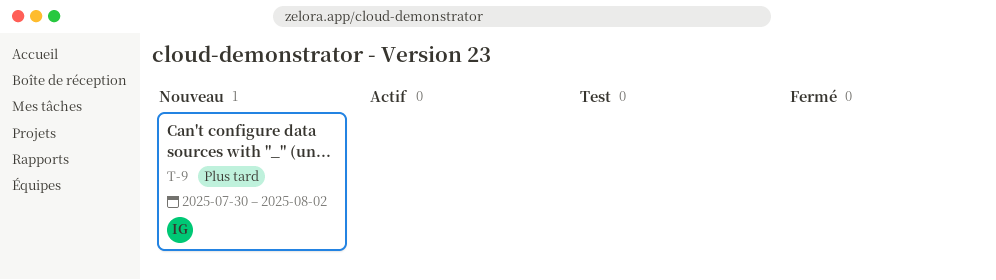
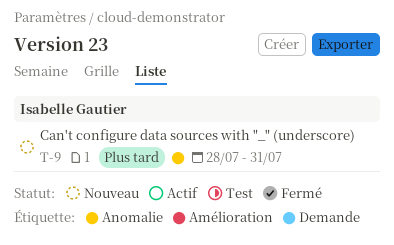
T-9, start: Jul 30 -> Jul 28
T-9, due: Aug 2 -> Jul 31

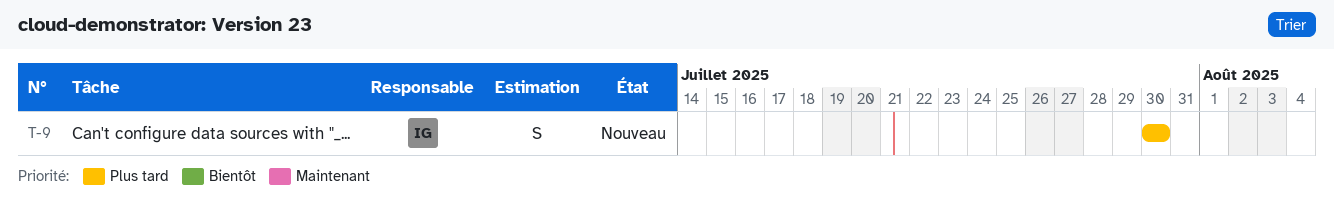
T-9, start: Jul 28 -> Jul 30
T-9, due: Jul 31 -> Jul 30

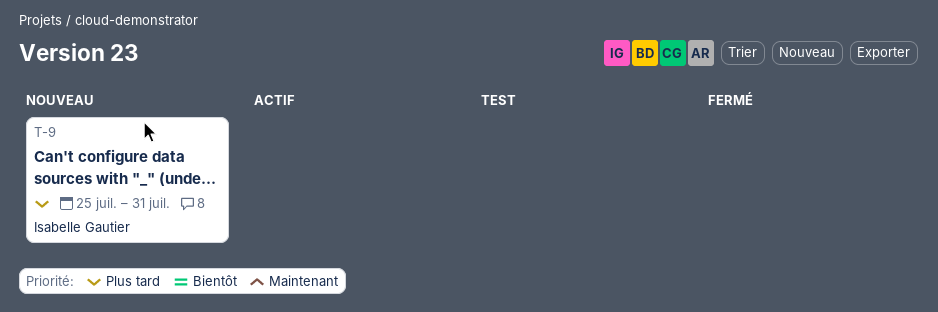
T-9, start: Jul 30 -> Jul 25
T-9, due: Jul 30 -> Jul 31

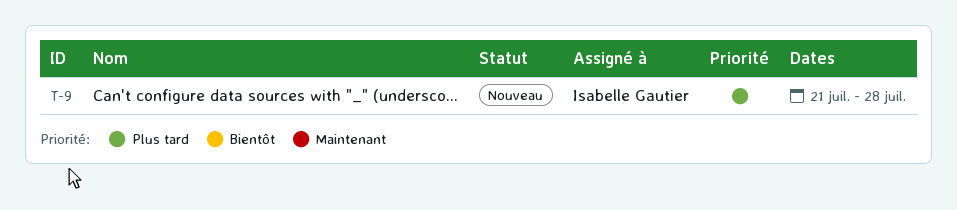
T-9, start: Jul 25 -> Jul 21
T-9, due: Jul 31 -> Jul 28

